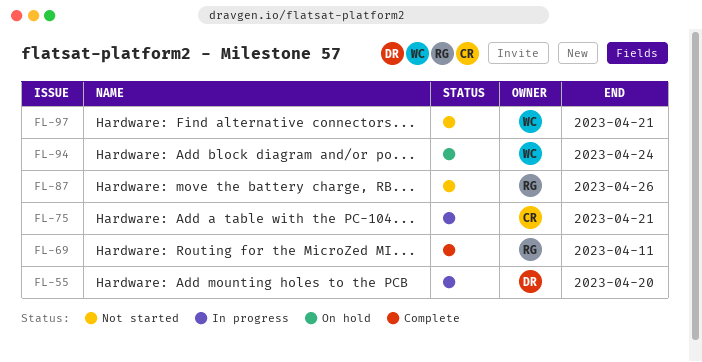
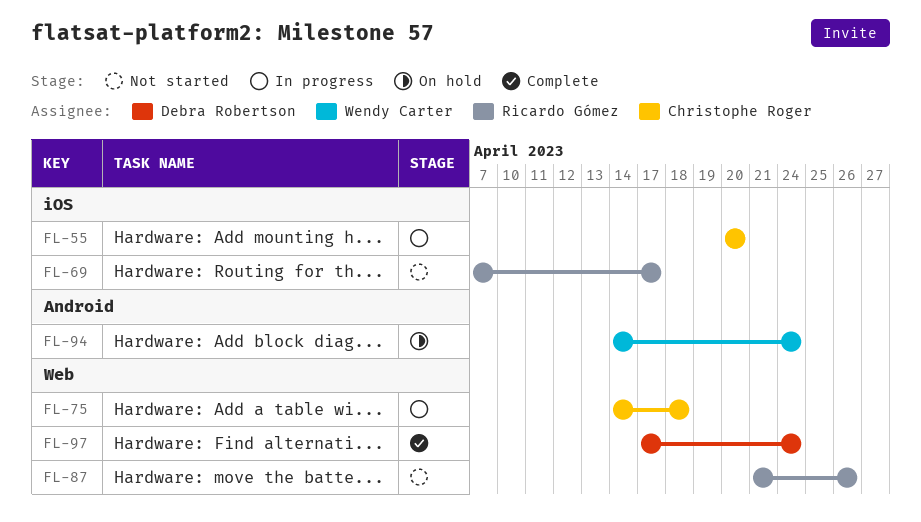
FL-55, owner: Debra Robertson -> Christophe Roger
FL-69, status: Complete -> Not started
FL-69, due: Apr 11 -> Apr 17
FL-75, due: Apr 21 -> Apr 18
FL-97, status: Not started -> Complete
FL-97, owner: Wendy Carter -> Debra Robertson
FL-97, due: Apr 21 -> Apr 24

